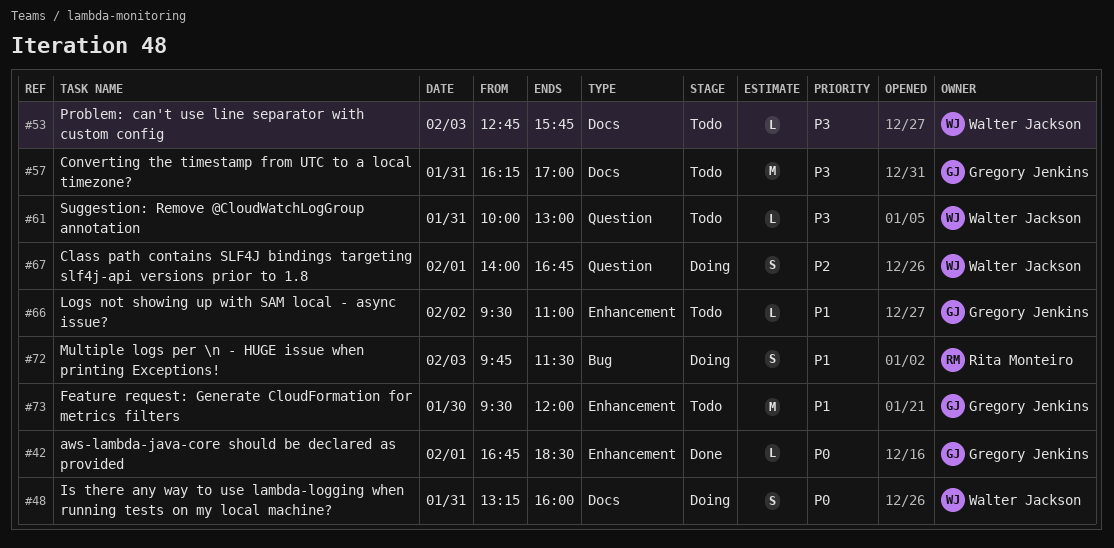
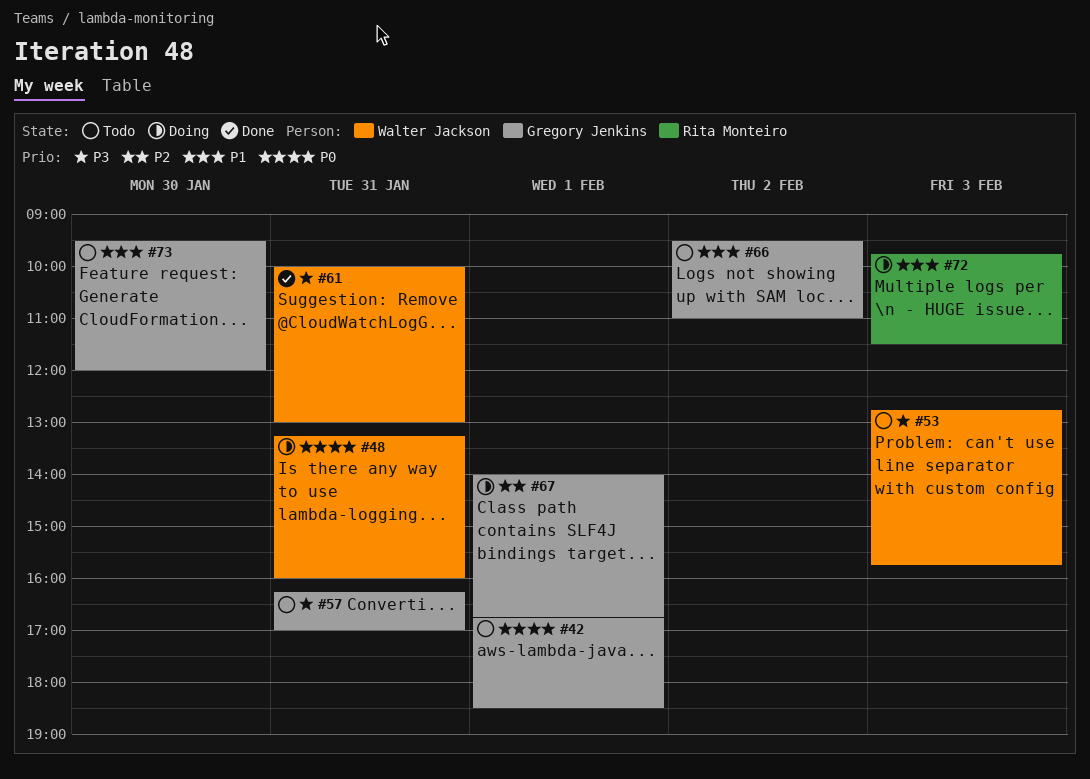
#42, status: Done -> Todo
#61, status: Todo -> Done
#67, owner: Walter Jackson -> Gregory Jenkins

